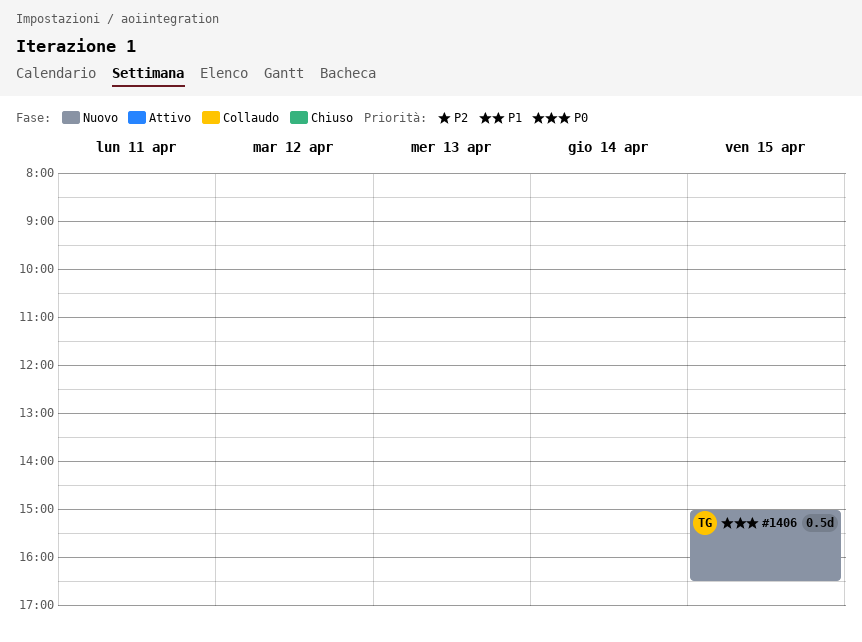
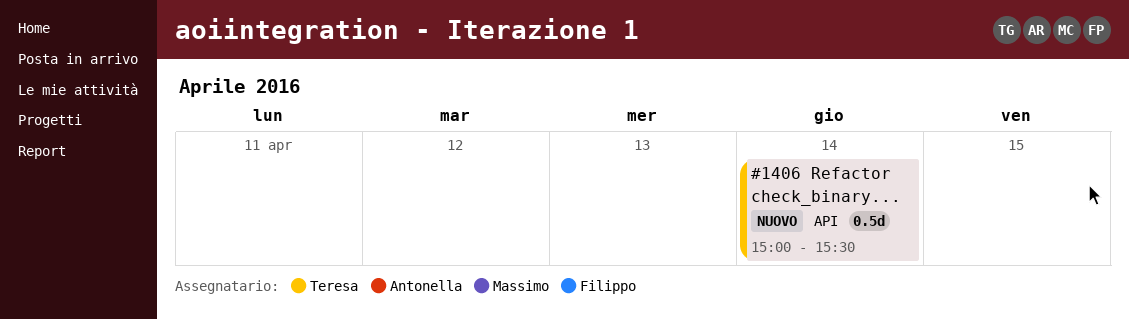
#1406, day: Apr 15 -> Apr 14
#1406, ends: 16:30 -> 15:30

